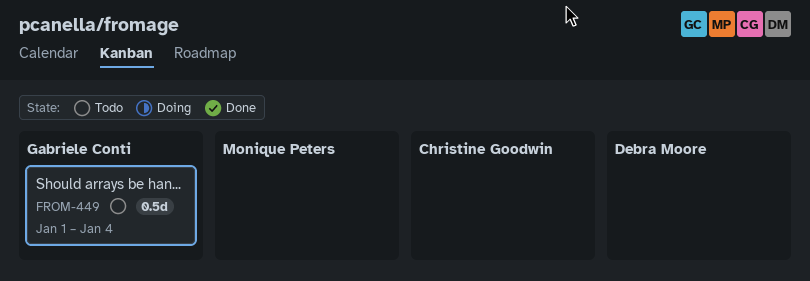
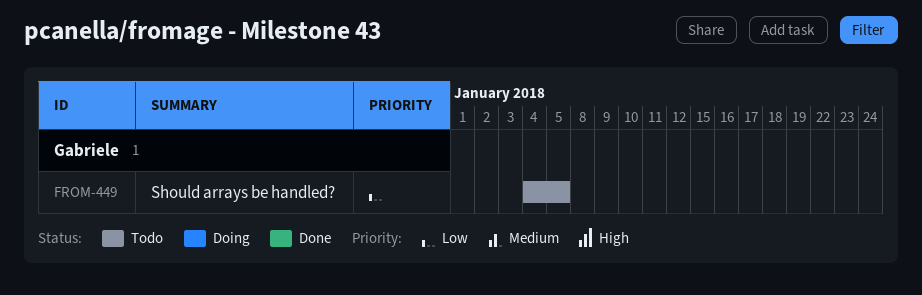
FROM-449, start: Jan 1 -> Jan 4
FROM-449, due: Jan 4 -> Jan 5

